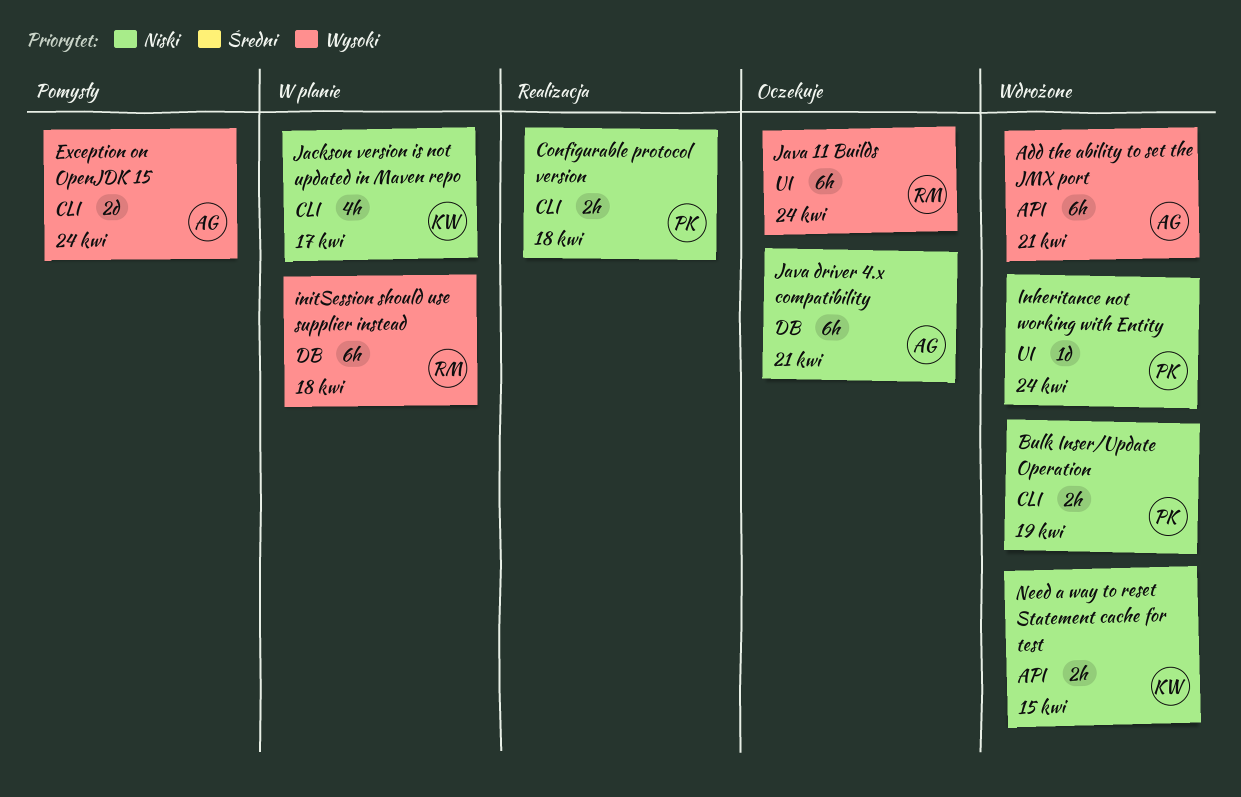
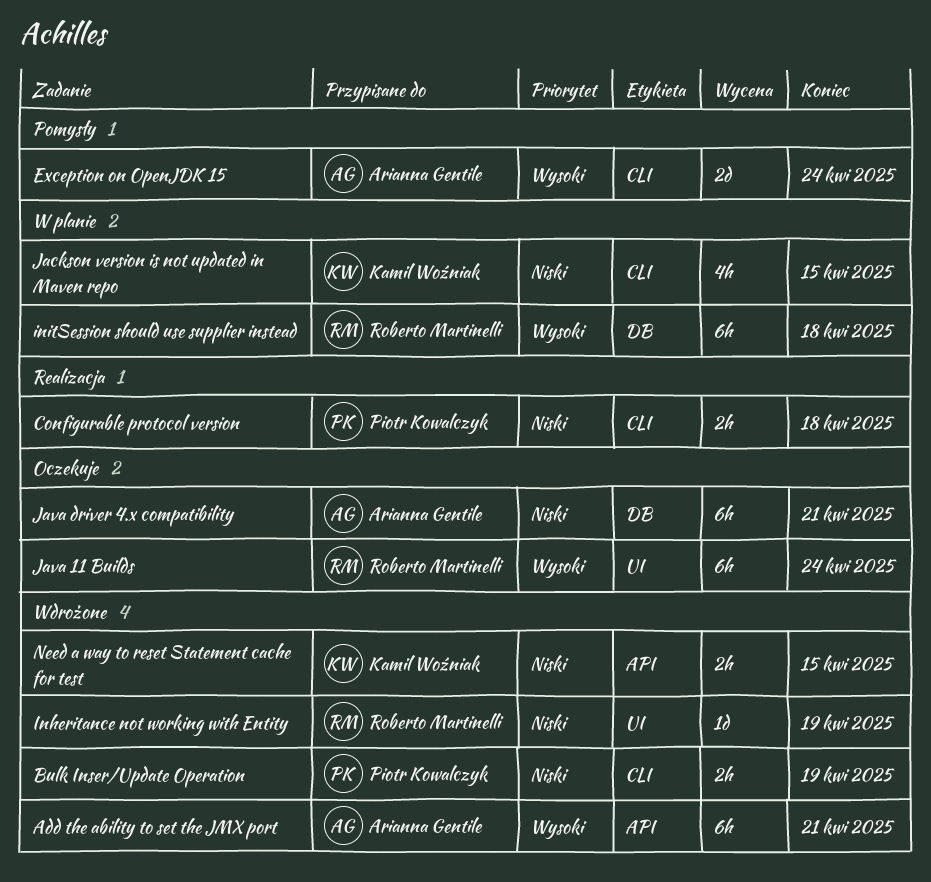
Inheritance not working with Entity, owner: Piotr Kowalczyk -> Roberto Martinelli
Inheritance not working with Entity, due: Apr 24 -> Apr 19
Jackson version is not updated in Maven repo, due: Apr 17 -> Apr 15

